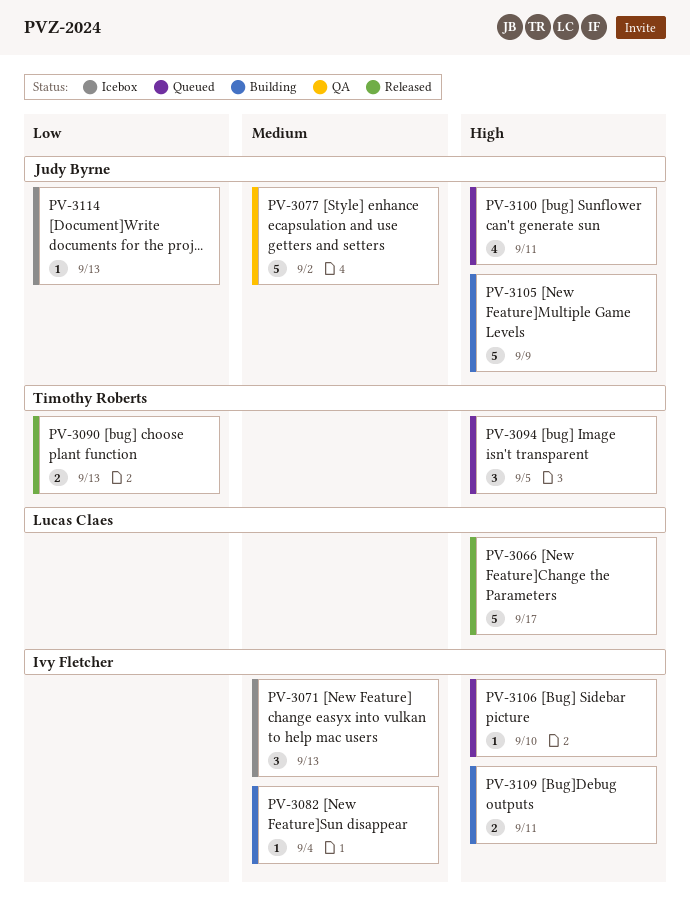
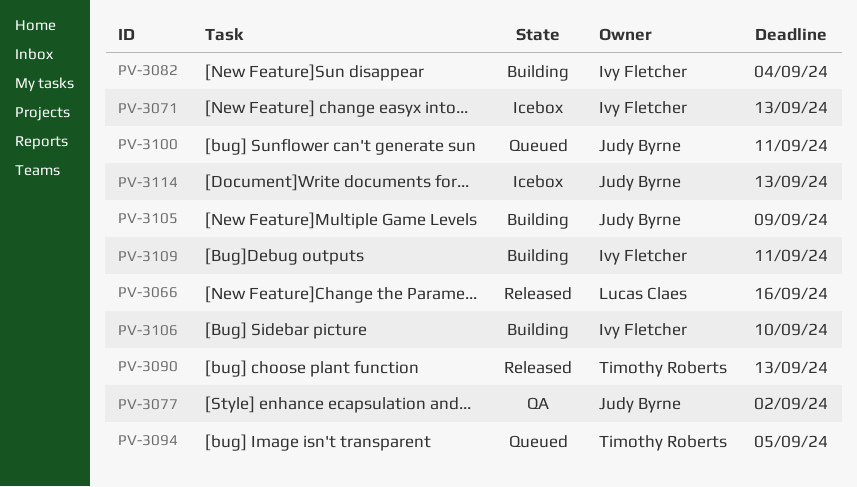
PV-3066, due: Sep 17 -> Sep 16
PV-3106, status: Queued -> Building

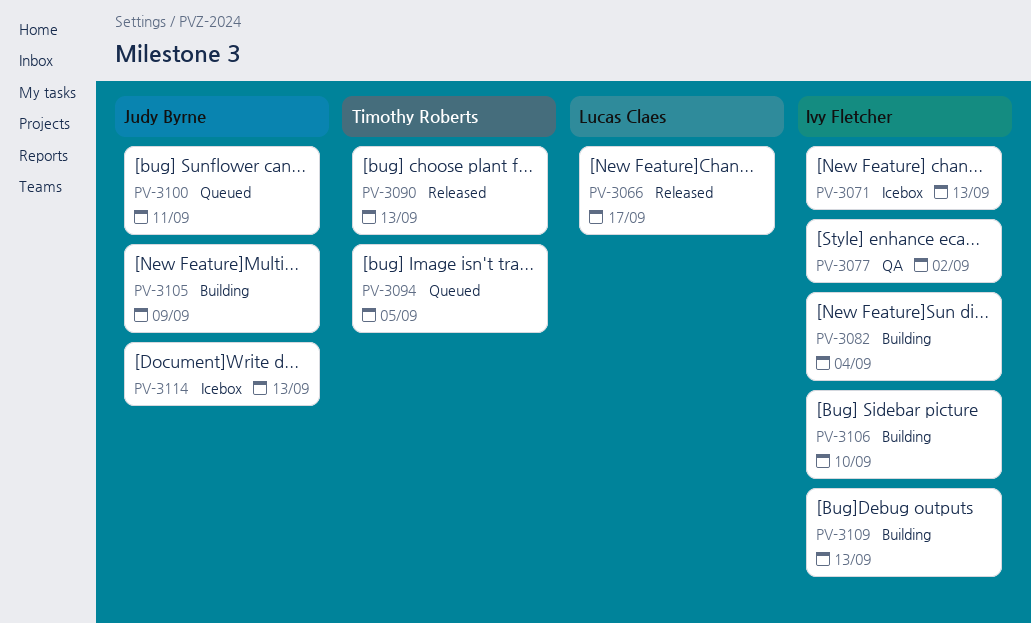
PV-3066, due: Sep 16 -> Sep 17
PV-3077, owner: Judy Byrne -> Ivy Fletcher
PV-3109, due: Sep 11 -> Sep 13

